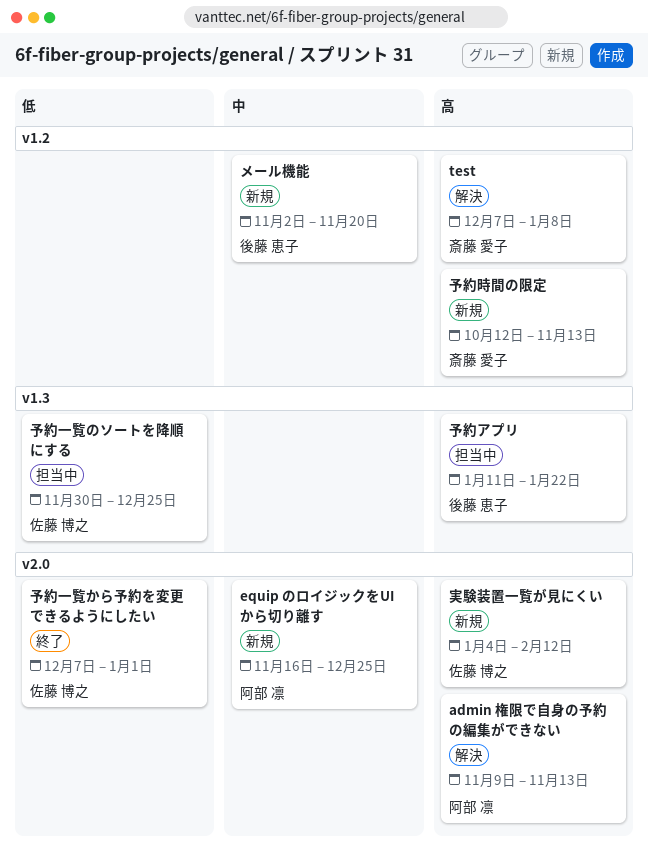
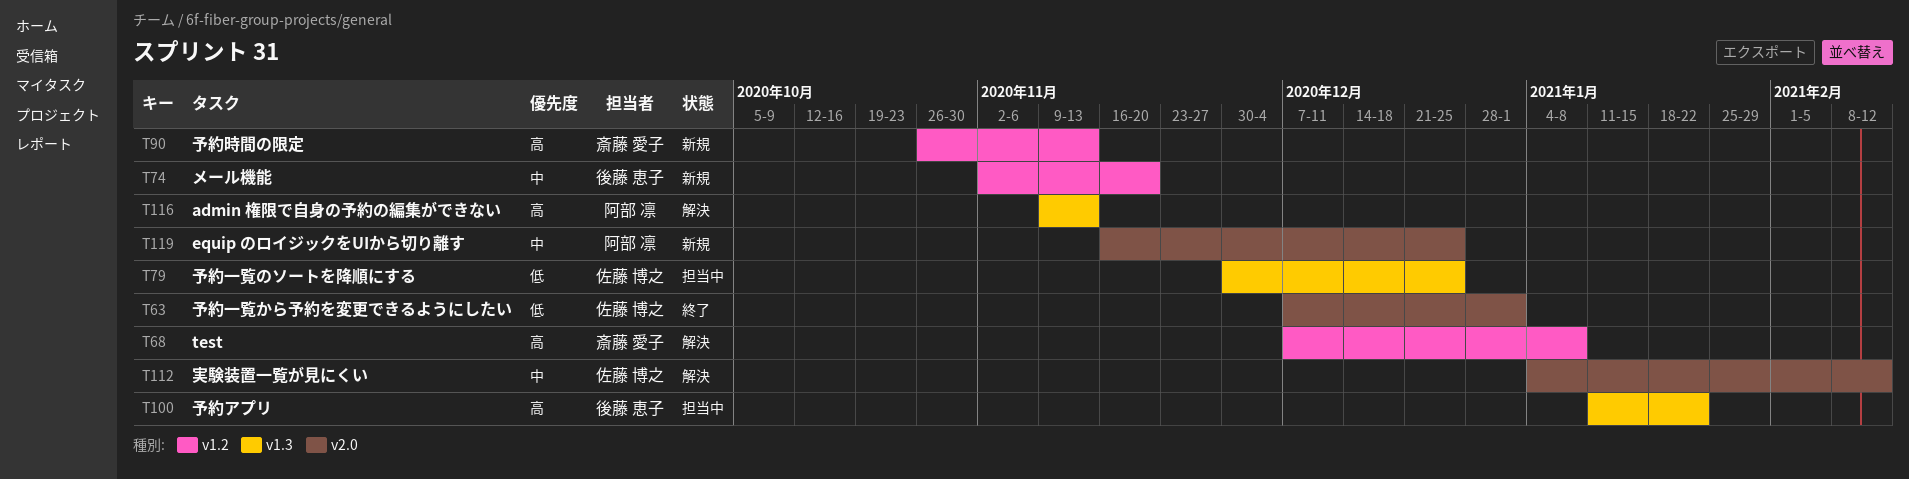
admin 権限で自身の予約の編集ができない, label: v2.0 -> v1.3
予約時間の限定, start: Oct 12 -> Oct 26
実験装置一覧が見にくい, status: 新規 -> 解決
実験装置一覧が見にくい, priority: 高 -> 中

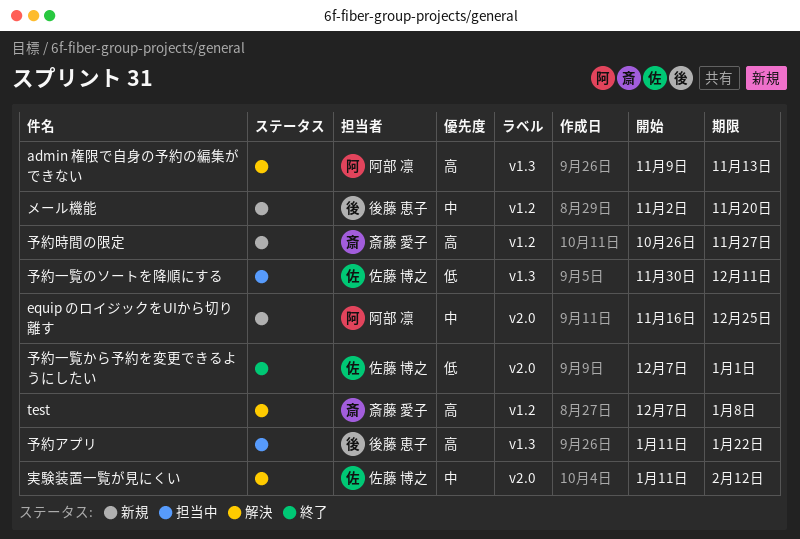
予約一覧のソートを降順にする, due: Dec 25 -> Dec 11
予約時間の限定, due: Nov 13 -> Nov 27
実験装置一覧が見にくい, start: Jan 4 -> Jan 11

